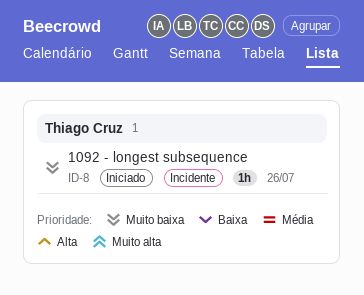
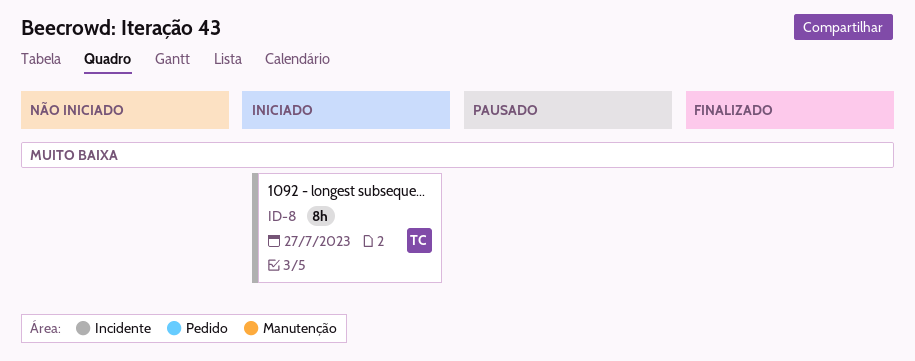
ID-8, estimate: 1h -> 8h
ID-8, due: Jul 26 -> Jul 27

